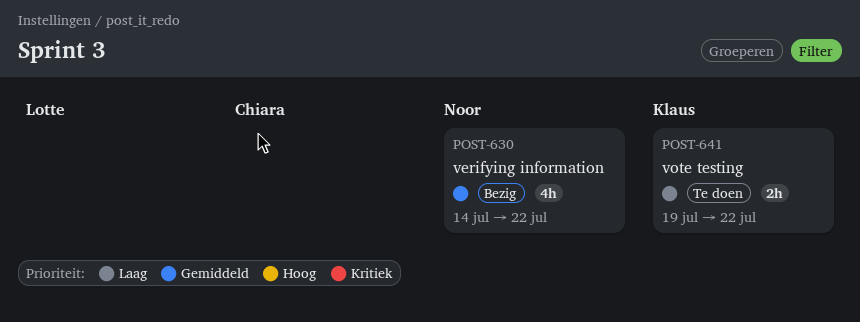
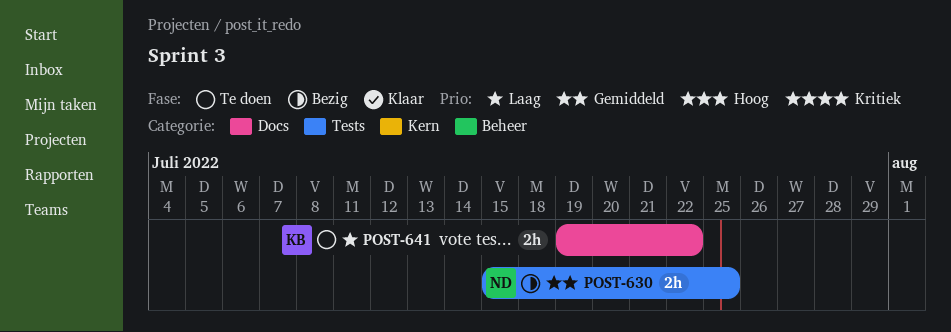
POST-630, estimate: 4h -> 2h
POST-630, start: Jul 14 -> Jul 15
POST-630, due: Jul 22 -> Jul 25

